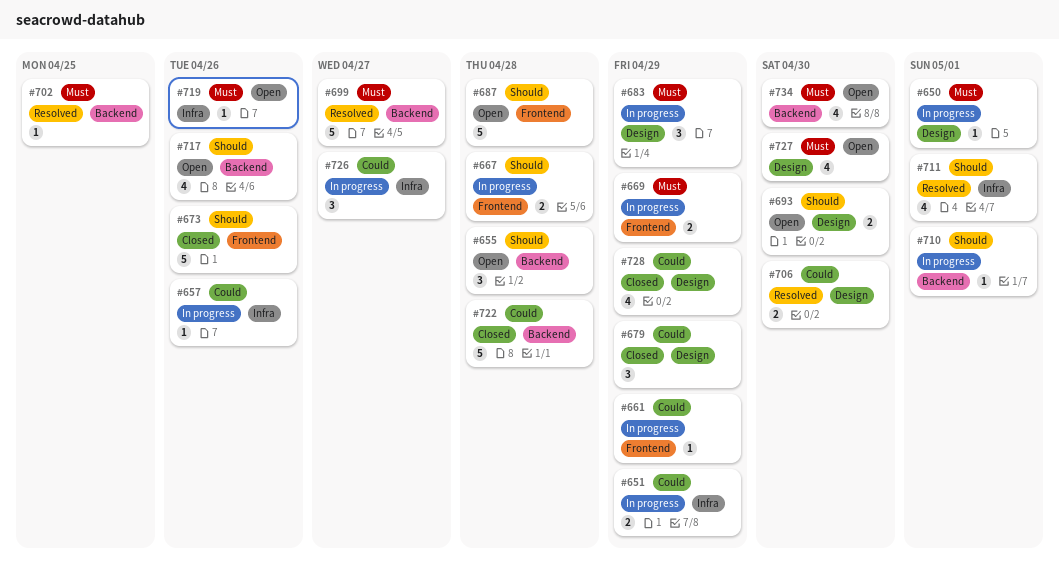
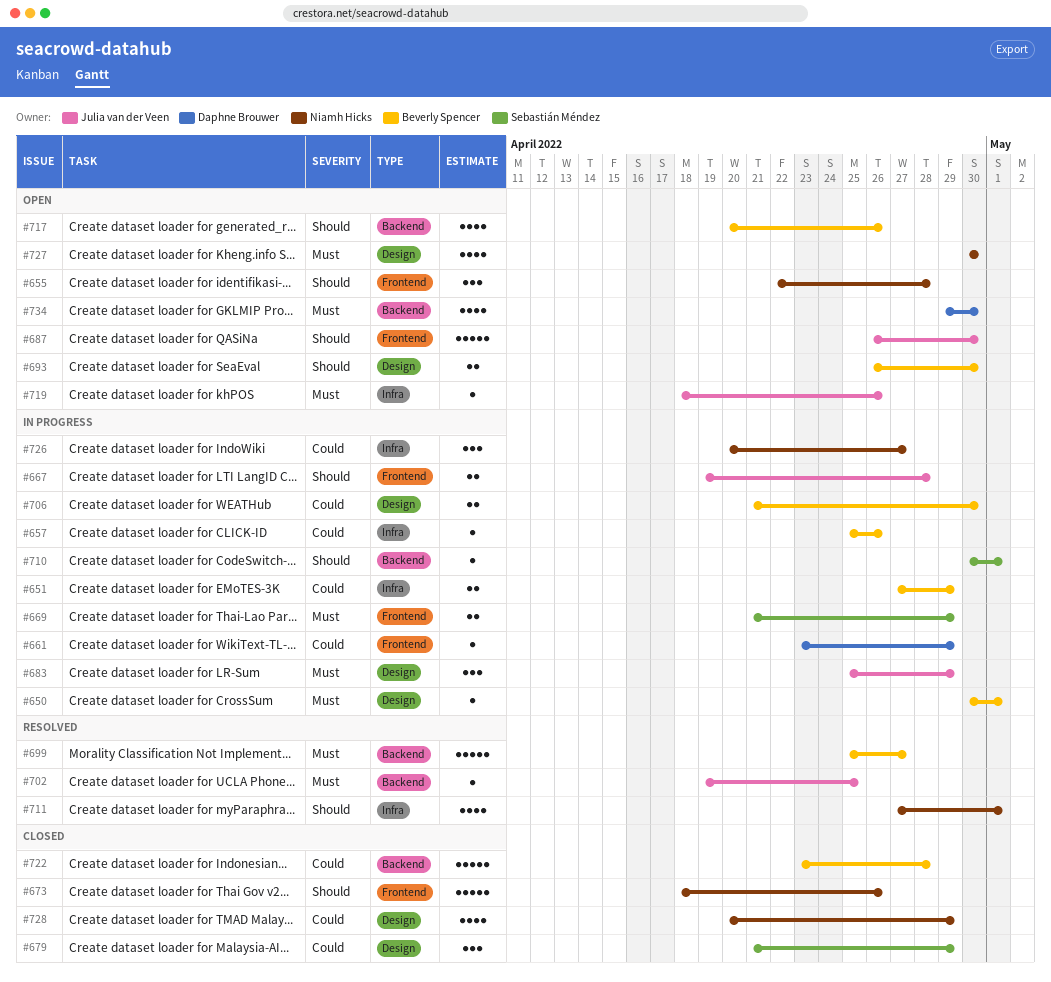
#655, label: Backend -> Frontend
#687, due: Apr 28 -> Apr 30
#706, status: Resolved -> In progress

